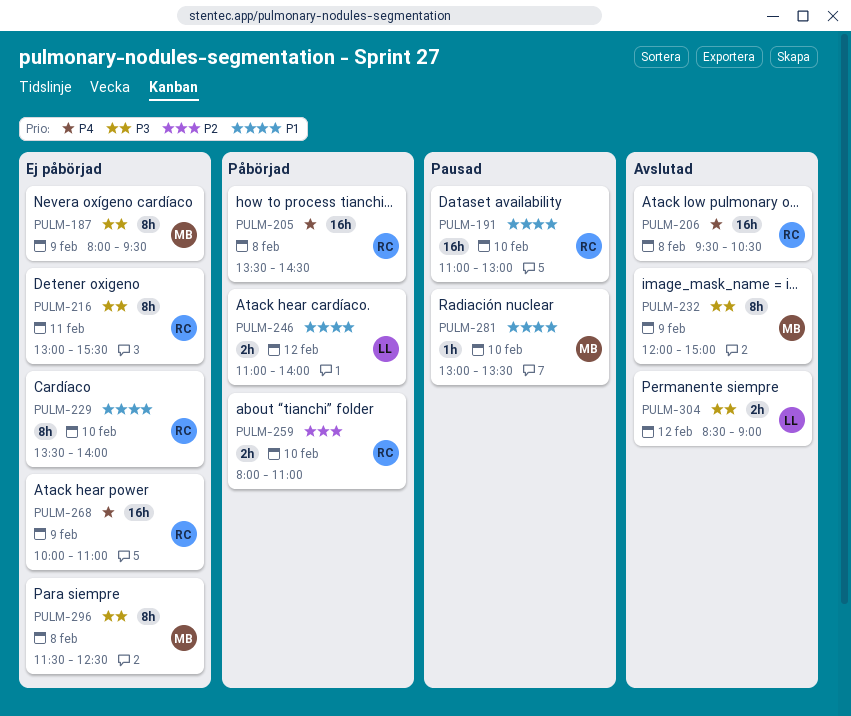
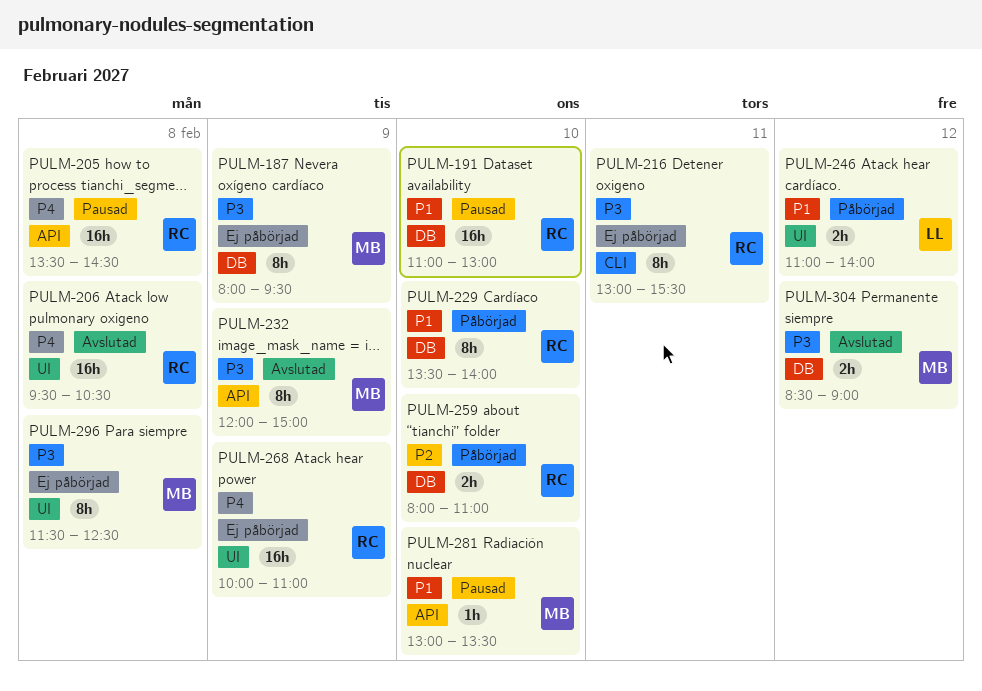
PULM-205, status: Påbörjad -> Pausad
PULM-229, status: Ej påbörjad -> Påbörjad
PULM-304, owner: LL -> MB

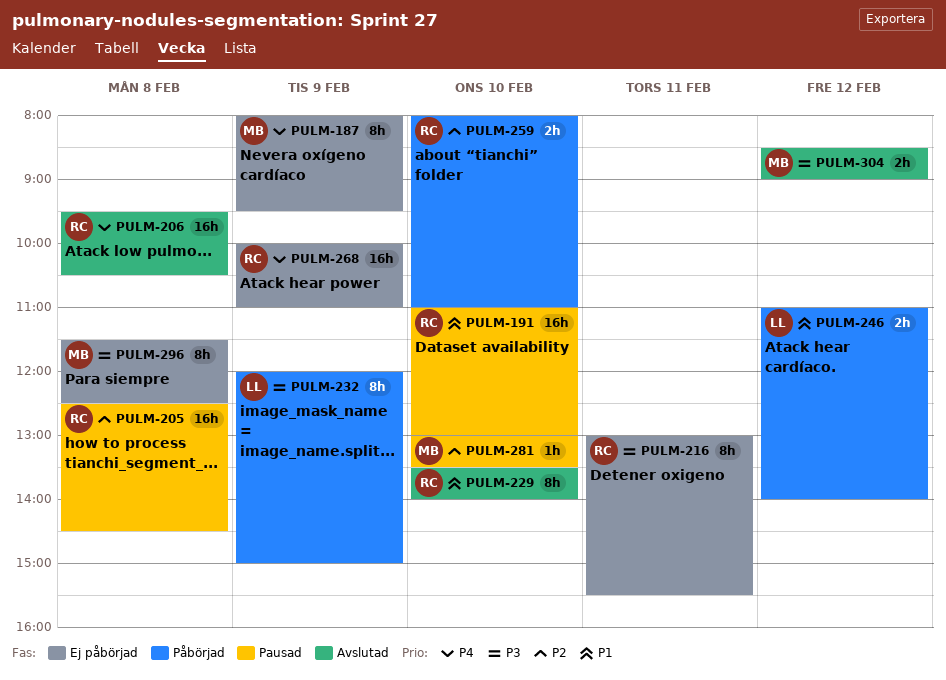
PULM-187, priority: P3 -> P4
PULM-205, priority: P4 -> P2
PULM-205, begins: 13:30 -> 12:30
PULM-229, status: Påbörjad -> Avslutad
PULM-232, status: Avslutad -> Påbörjad
PULM-232, owner: MB -> LL
PULM-281, priority: P1 -> P2

